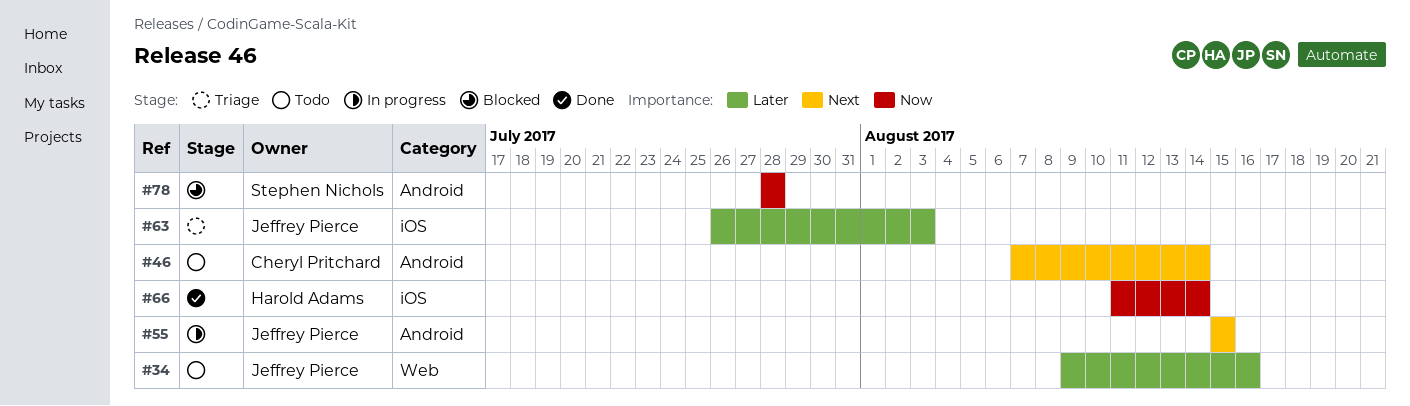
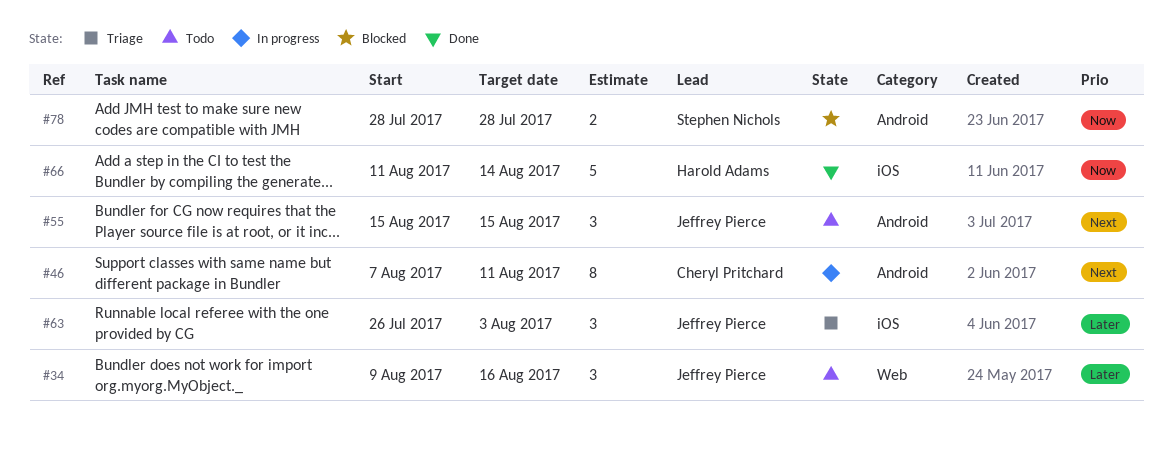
#46, status: Todo -> In progress
#46, due: Aug 14 -> Aug 11
#55, status: In progress -> Todo

